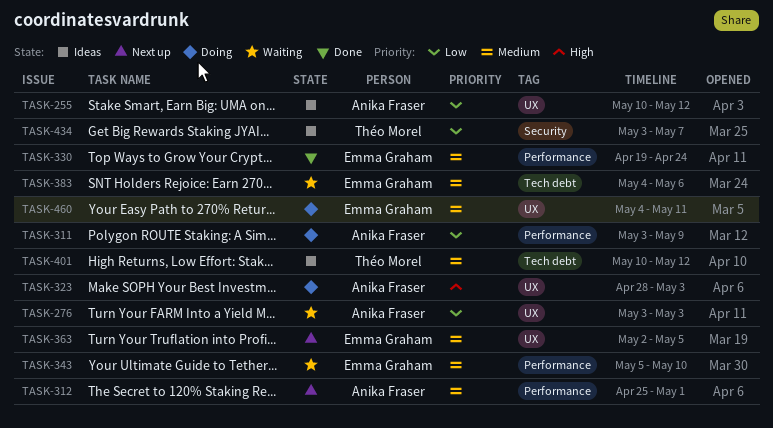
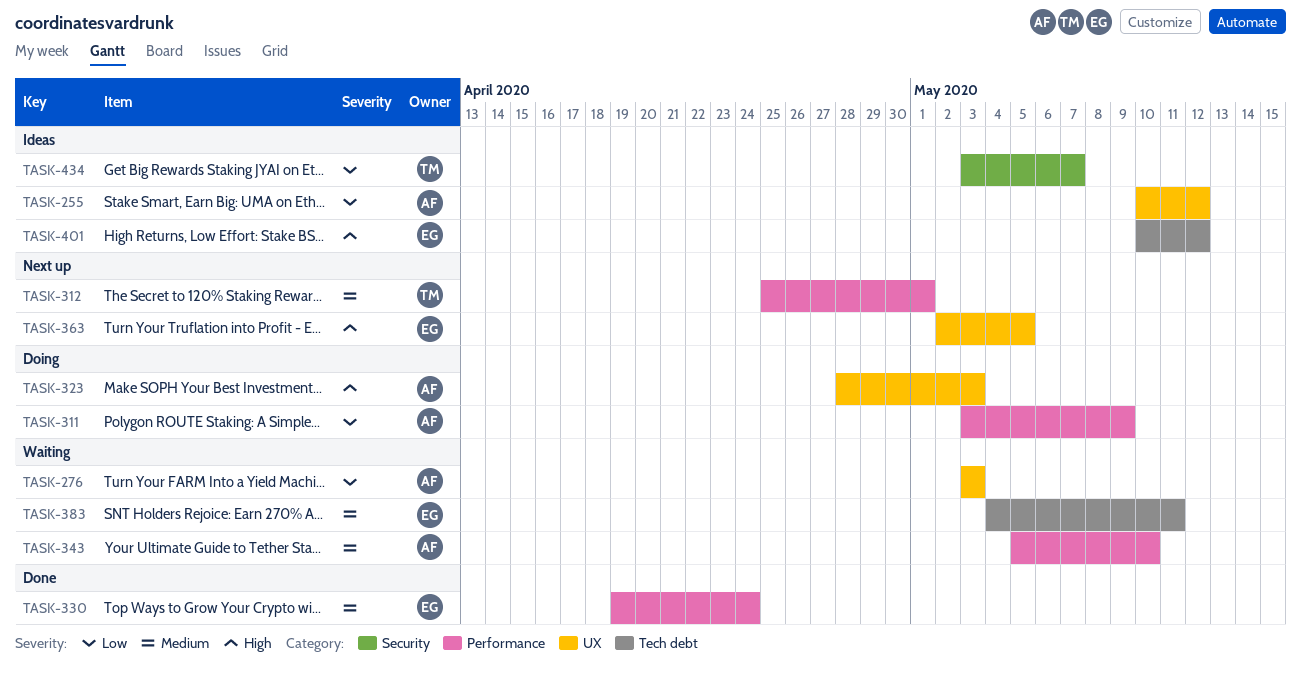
TASK-312, owner: Anika Fraser -> Théo Morel
TASK-343, owner: Emma Graham -> Anika Fraser
TASK-363, priority: Medium -> High
TASK-383, due: May 6 -> May 11
TASK-401, owner: Théo Morel -> Emma Graham
TASK-401, priority: Medium -> High
TASK-460: present -> none

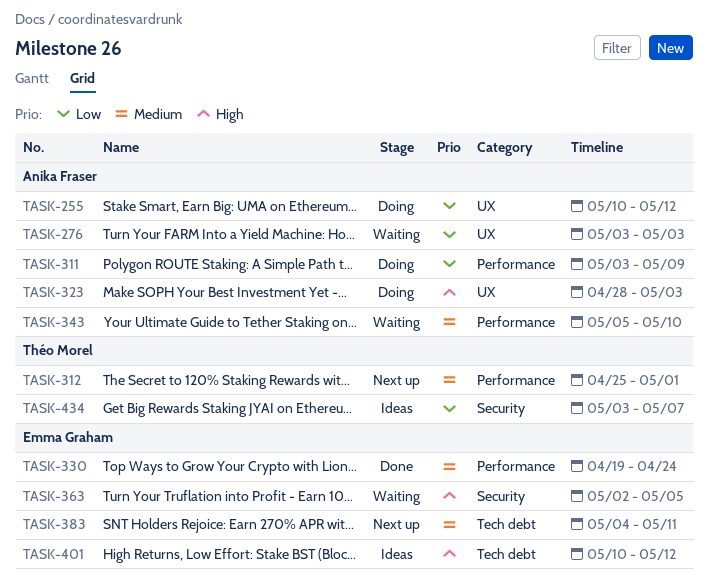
TASK-255, status: Ideas -> Doing
TASK-363, status: Next up -> Waiting
TASK-363, label: UX -> Security
TASK-383, status: Waiting -> Next up

